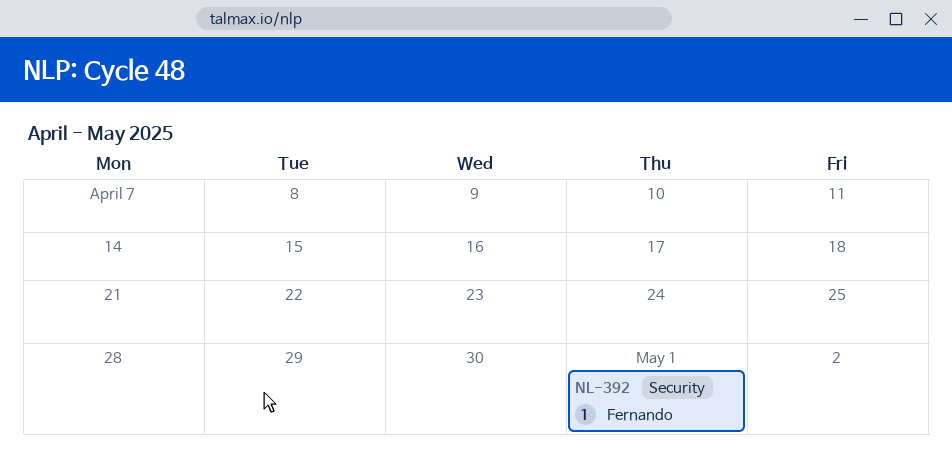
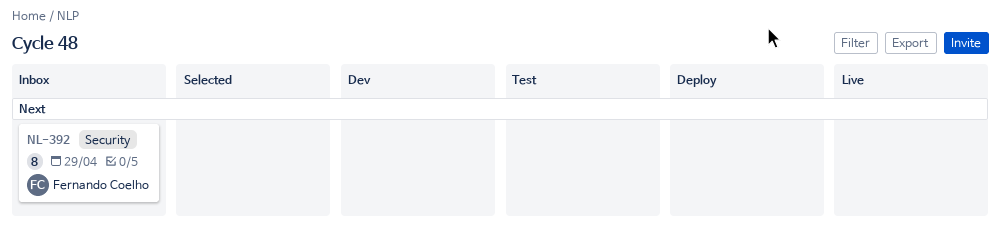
NL-392, estimate: 1 -> 8
NL-392, due: May 1 -> Apr 29

